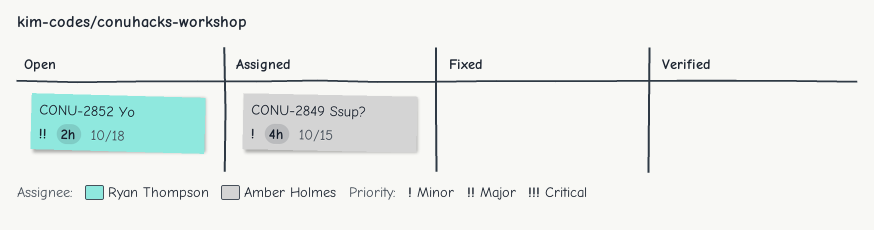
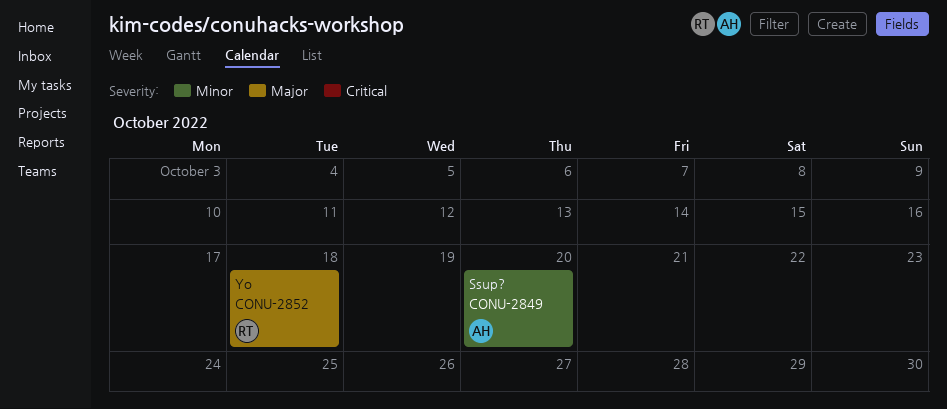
CONU-2849, due: Oct 15 -> Oct 20

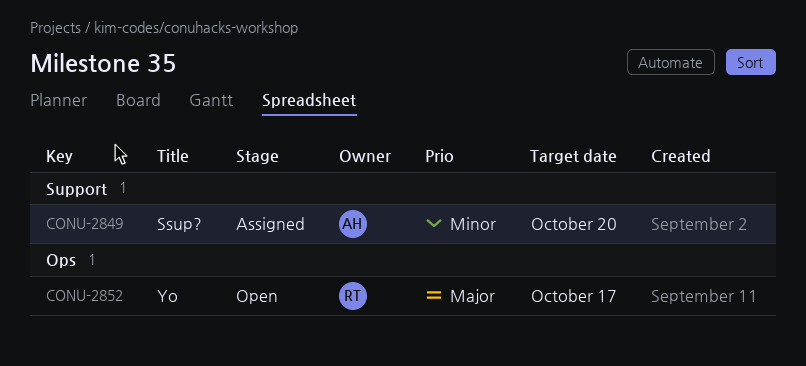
CONU-2852, due: Oct 18 -> Oct 17

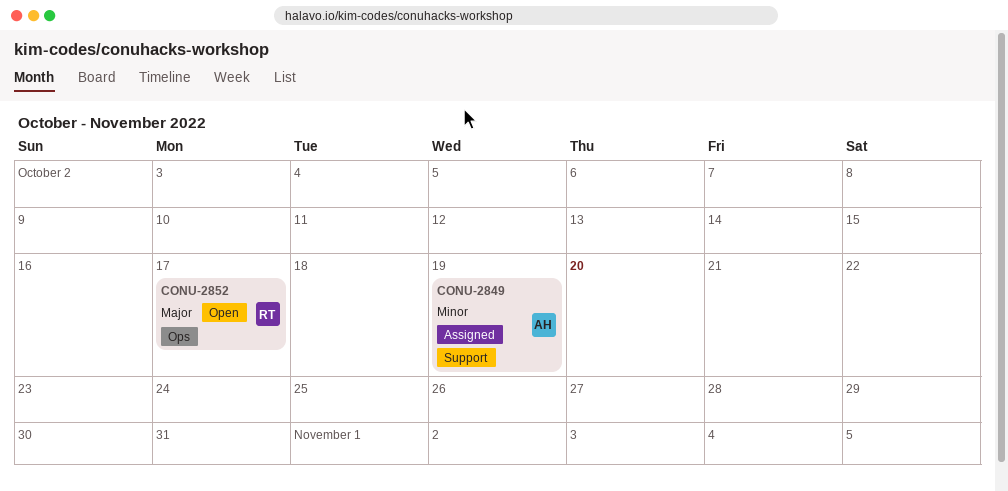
CONU-2849, due: Oct 20 -> Oct 19

